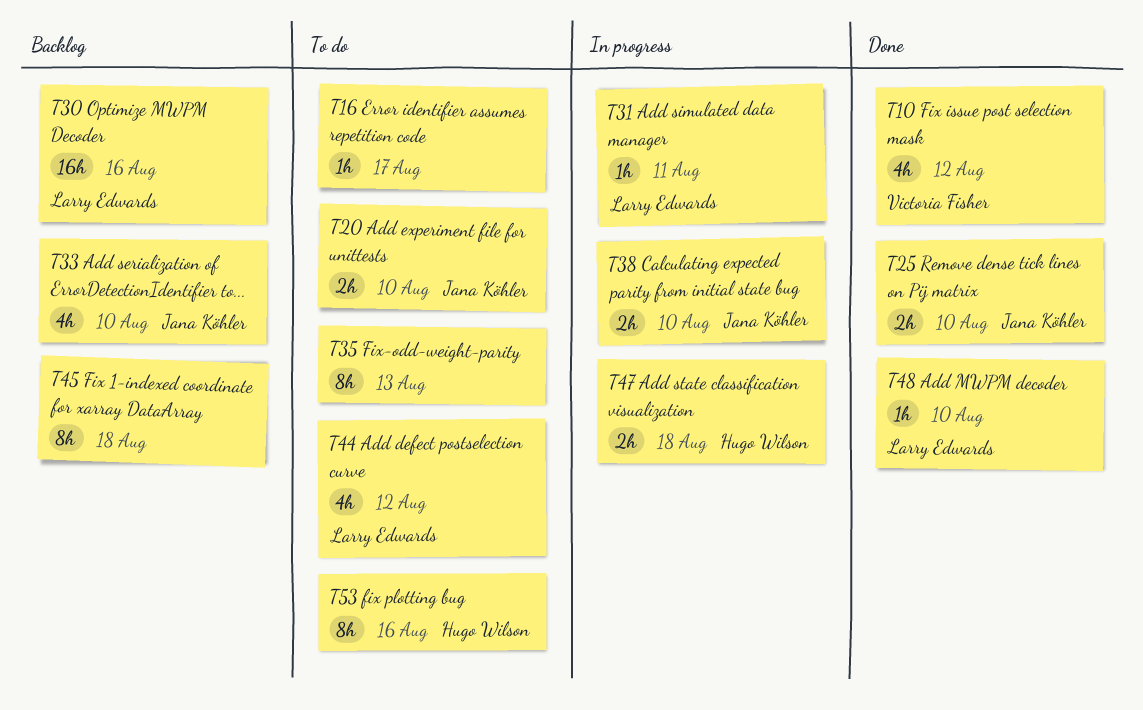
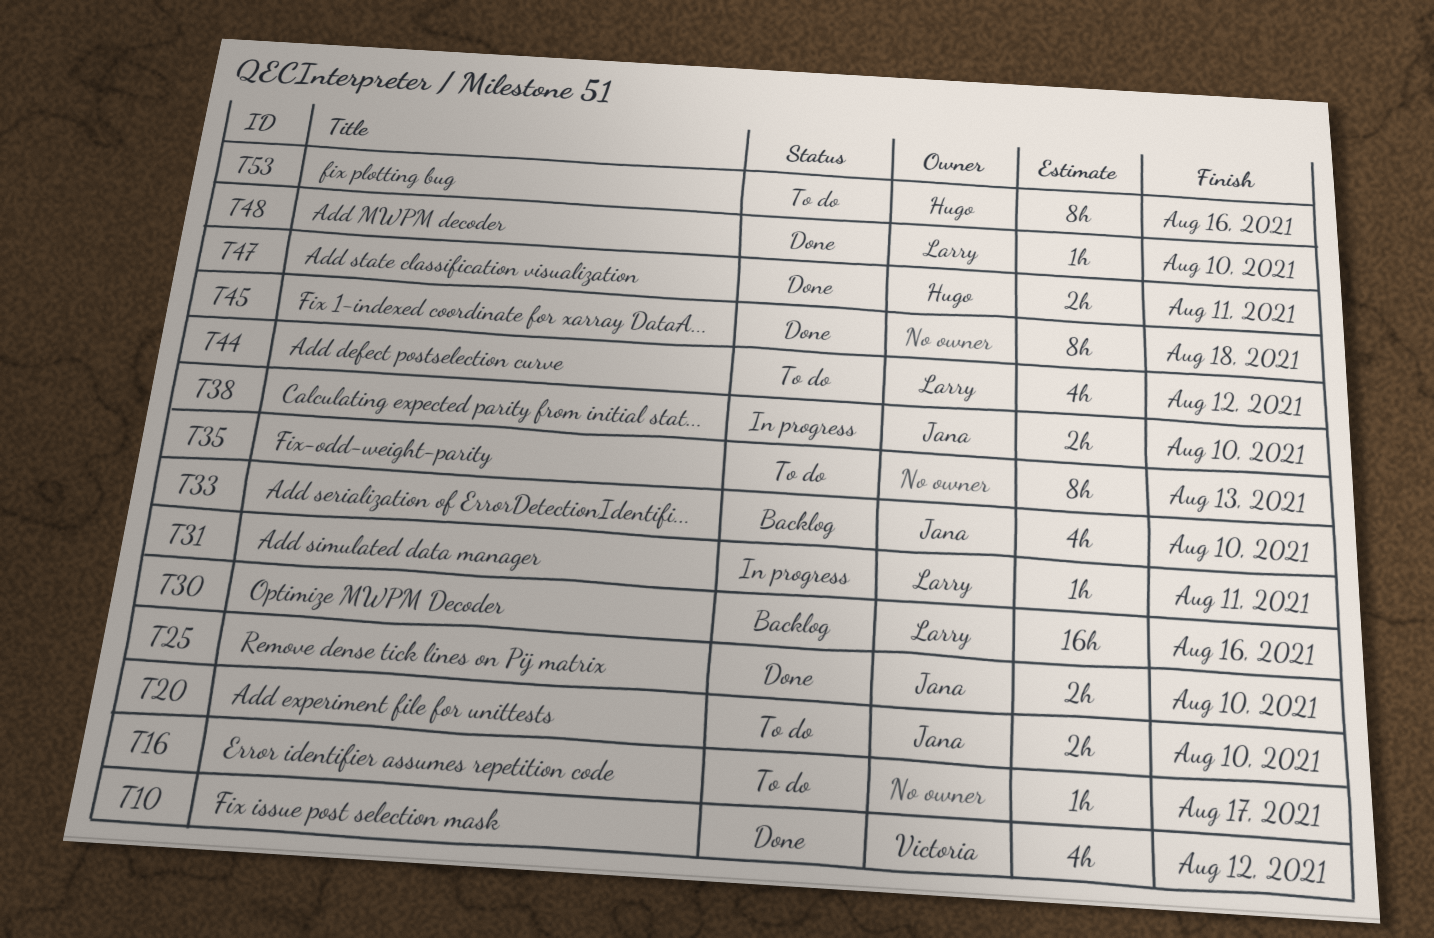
T45, status: Backlog -> Done
T47, status: In progress -> Done
T47, due: Aug 18 -> Aug 11

